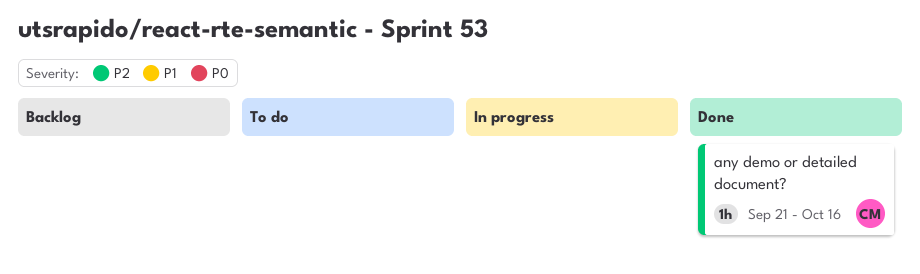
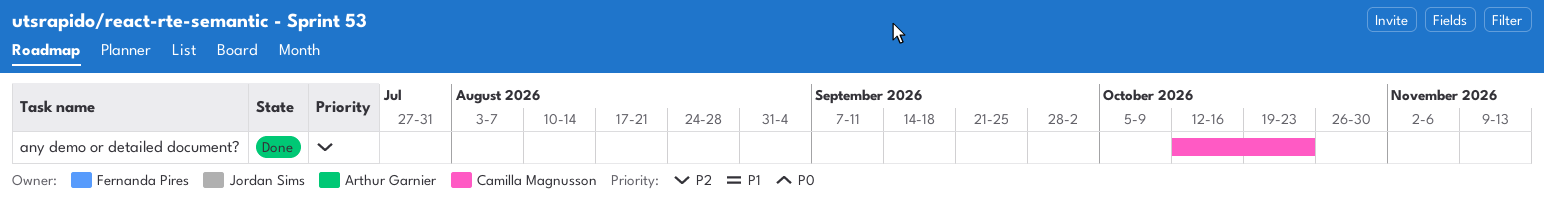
any demo or detailed document?, start: Sep 21 -> Oct 12
any demo or detailed document?, due: Oct 16 -> Oct 23

